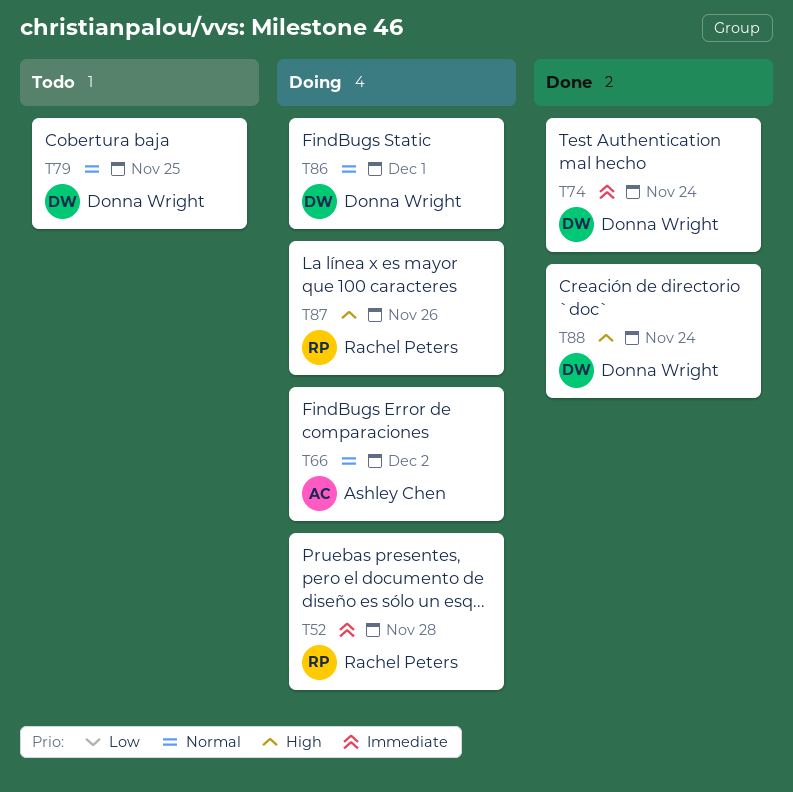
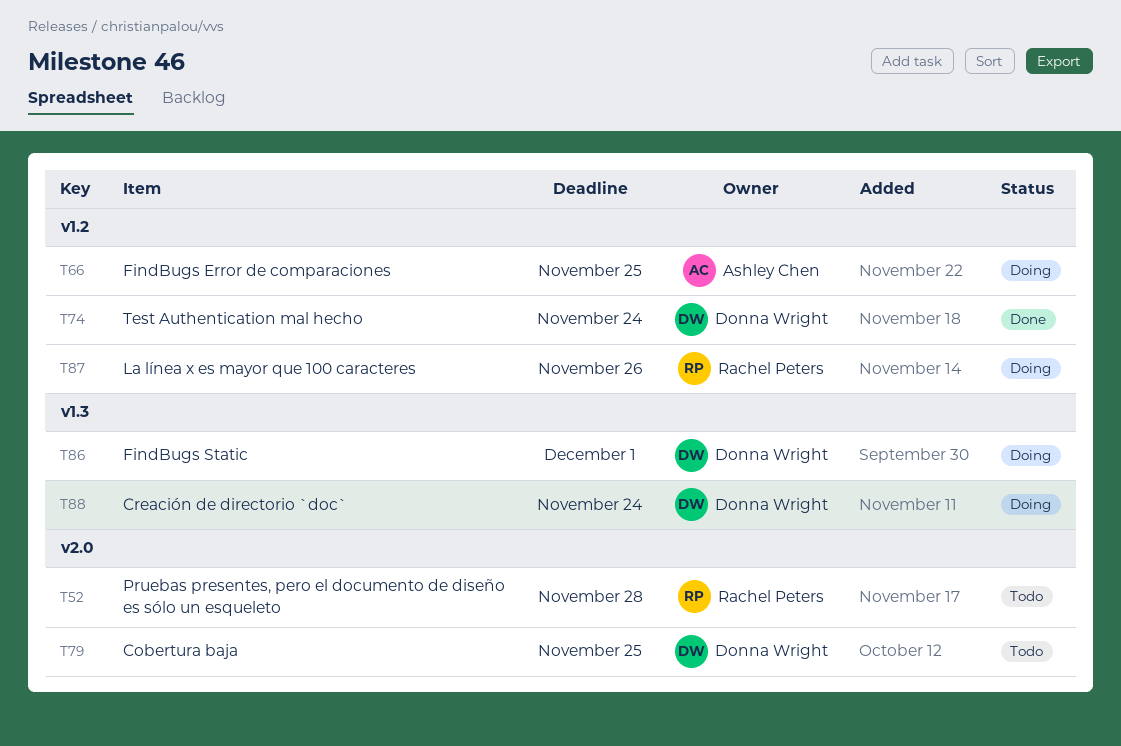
T52, status: Doing -> Todo
T66, due: Dec 2 -> Nov 25
T88, status: Done -> Doing

